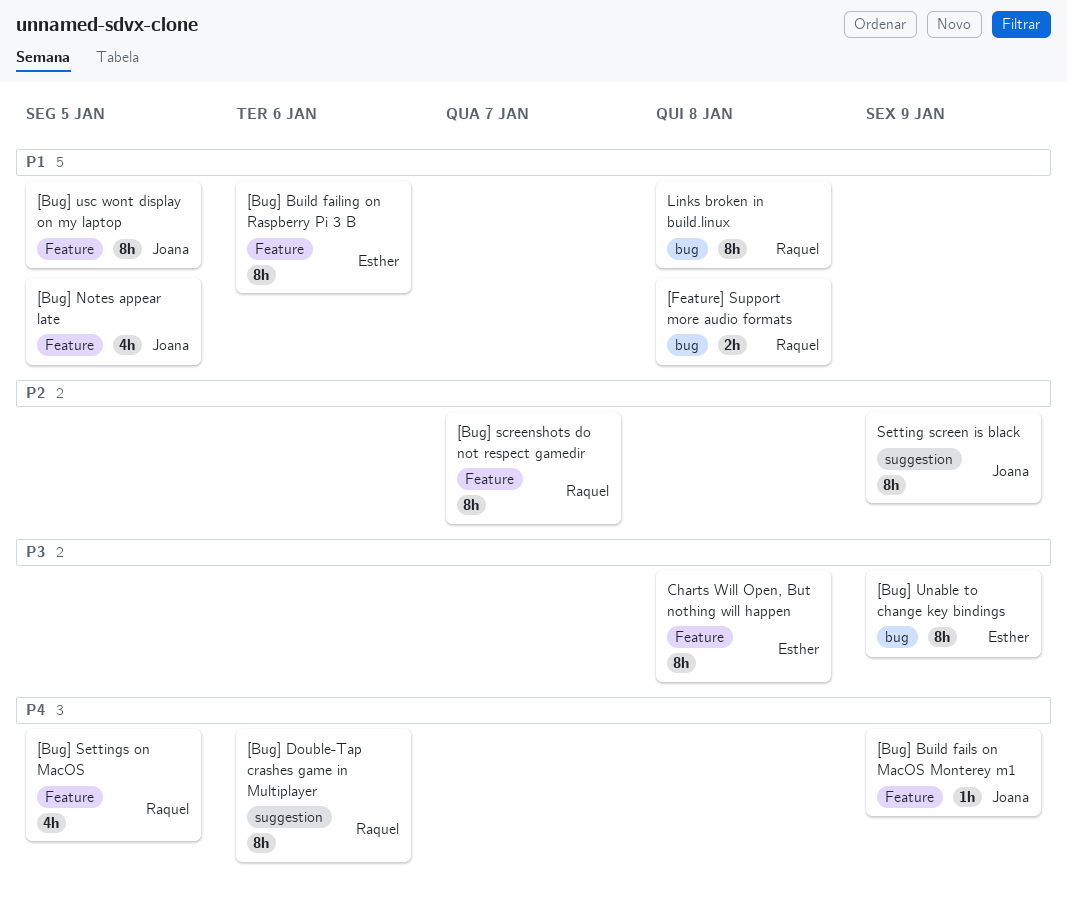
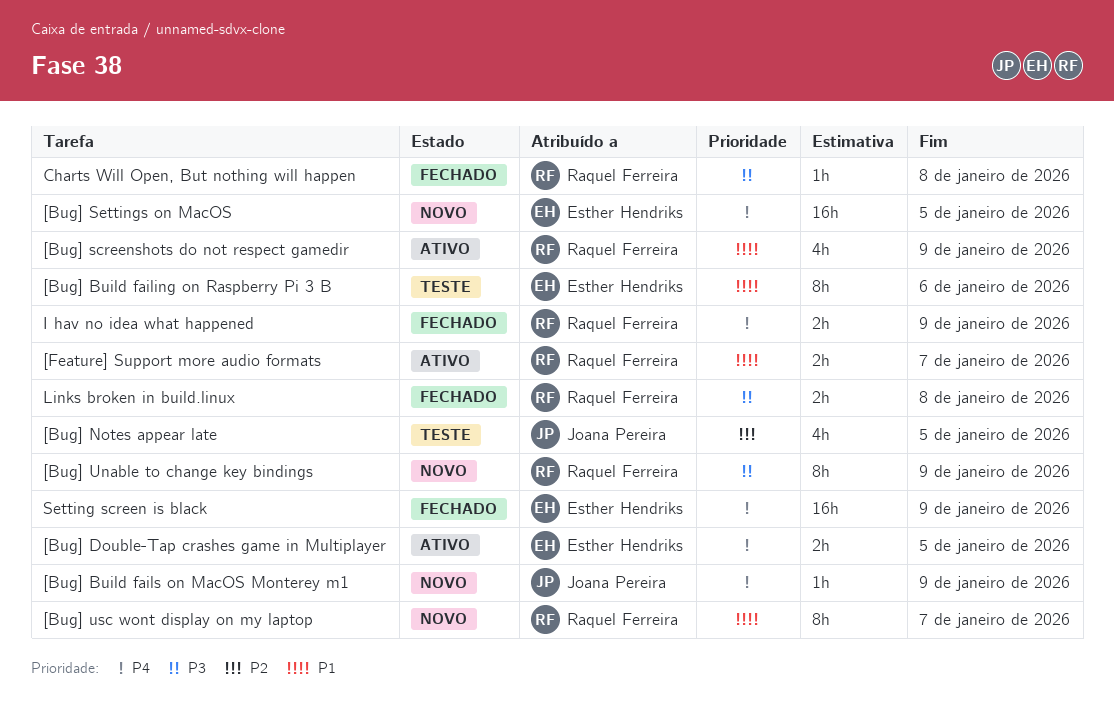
[Bug] Double-Tap crashes game in Multiplayer, owner: Raquel Ferreira -> Esther Hendriks
[Bug] Double-Tap crashes game in Multiplayer, estimate: 8h -> 2h
[Bug] Double-Tap crashes game in Multiplayer, due: Jan 6 -> Jan 5
[Bug] Notes appear late, priority: P1 -> P2
[Bug] screenshots do not respect gamedir, priority: P2 -> P1
[Bug] screenshots do not respect gamedir, estimate: 8h -> 4h
[Bug] screenshots do not respect gamedir, due: Jan 7 -> Jan 9
[Bug] Settings on MacOS, owner: Raquel Ferreira -> Esther Hendriks
[Bug] Settings on MacOS, estimate: 4h -> 16h
[Bug] Unable to change key bindings, owner: Esther Hendriks -> Raquel Ferreira
[Bug] usc wont display on my laptop, owner: Joana Pereira -> Raquel Ferreira
[Bug] usc wont display on my laptop, due: Jan 5 -> Jan 7
[Feature] Support more audio formats, due: Jan 8 -> Jan 7
Charts Will Open, But nothing will happen, owner: Esther Hendriks -> Raquel Ferreira
Charts Will Open, But nothing will happen, estimate: 8h -> 1h
I hav no idea what happened: none -> present
Links broken in build.linux, priority: P1 -> P3
Links broken in build.linux, estimate: 8h -> 2h
Setting screen is black, owner: Joana Pereira -> Esther Hendriks
Setting screen is black, priority: P2 -> P4
Setting screen is black, estimate: 8h -> 16h

